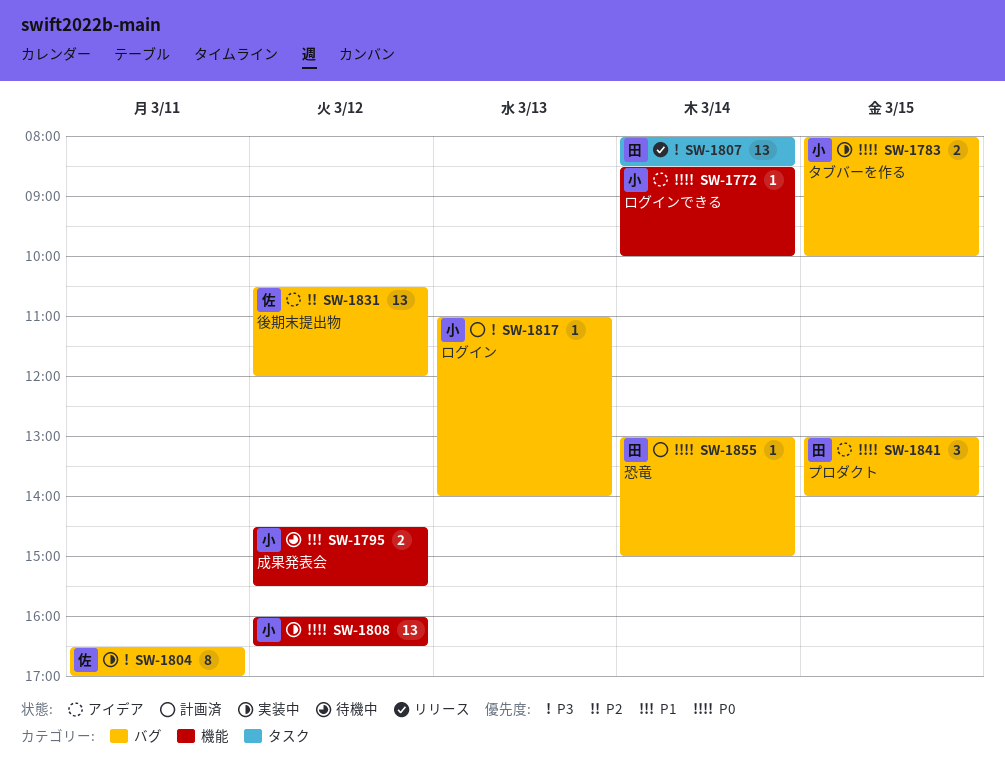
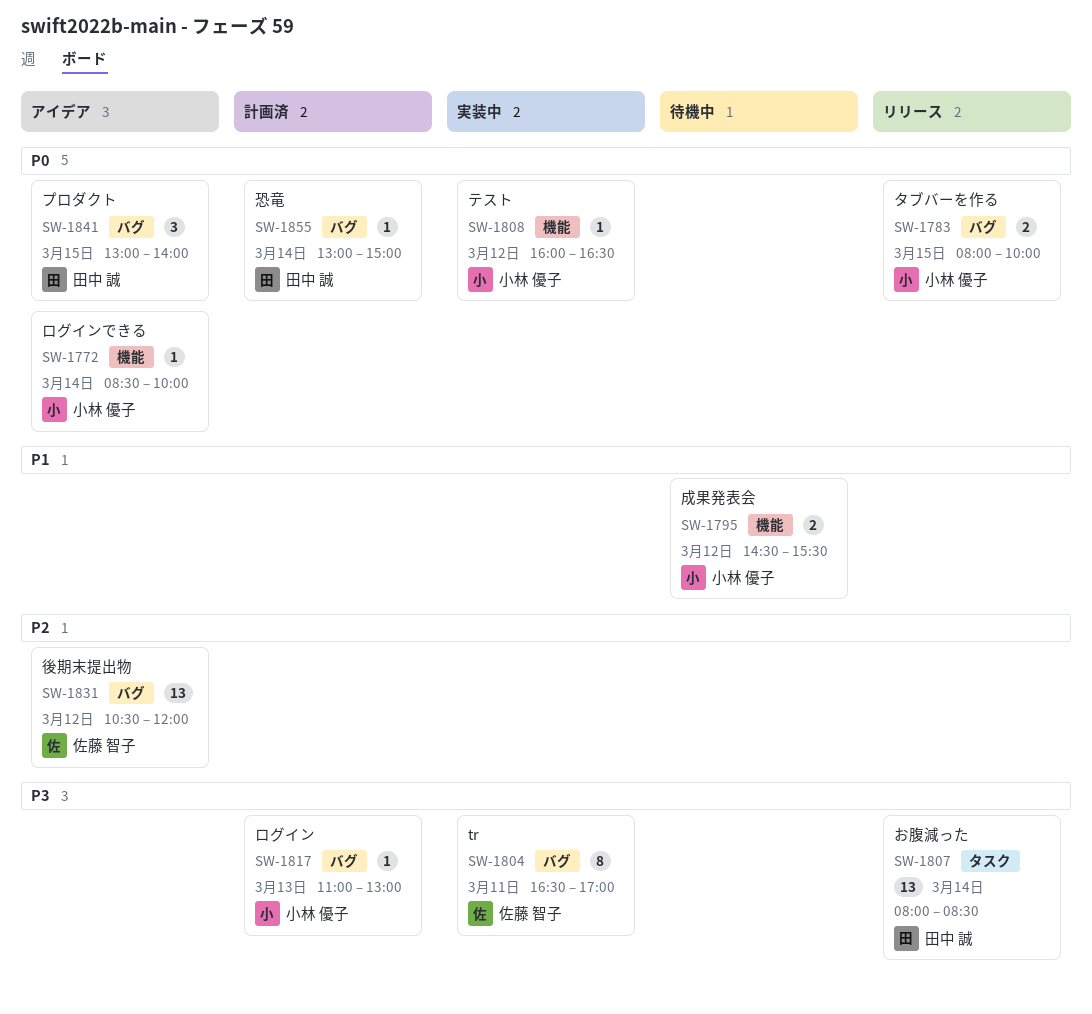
SW-1783, status: 実装中 -> リリース
SW-1808, estimate: 13 -> 1
SW-1817, ends: 14:00 -> 13:00

